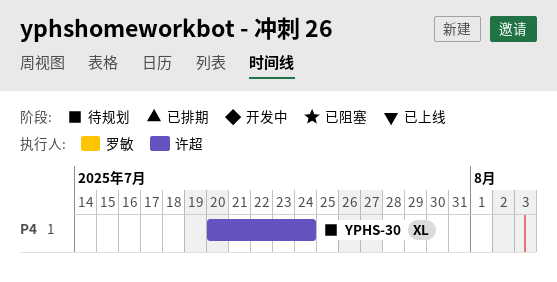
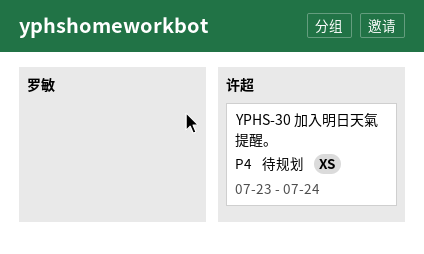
YPHS-30, estimate: XL -> XS
YPHS-30, start: Jul 20 -> Jul 23

